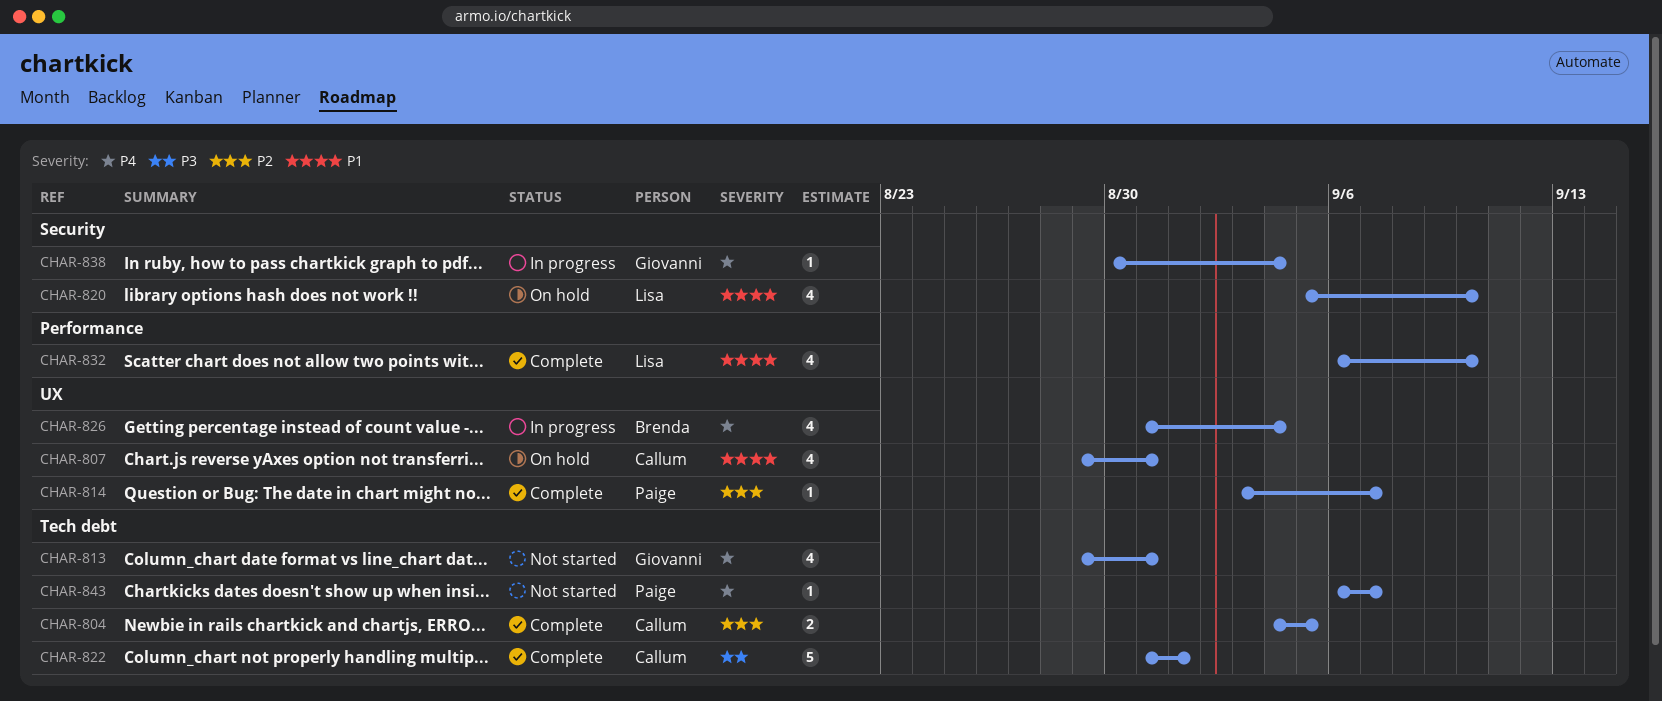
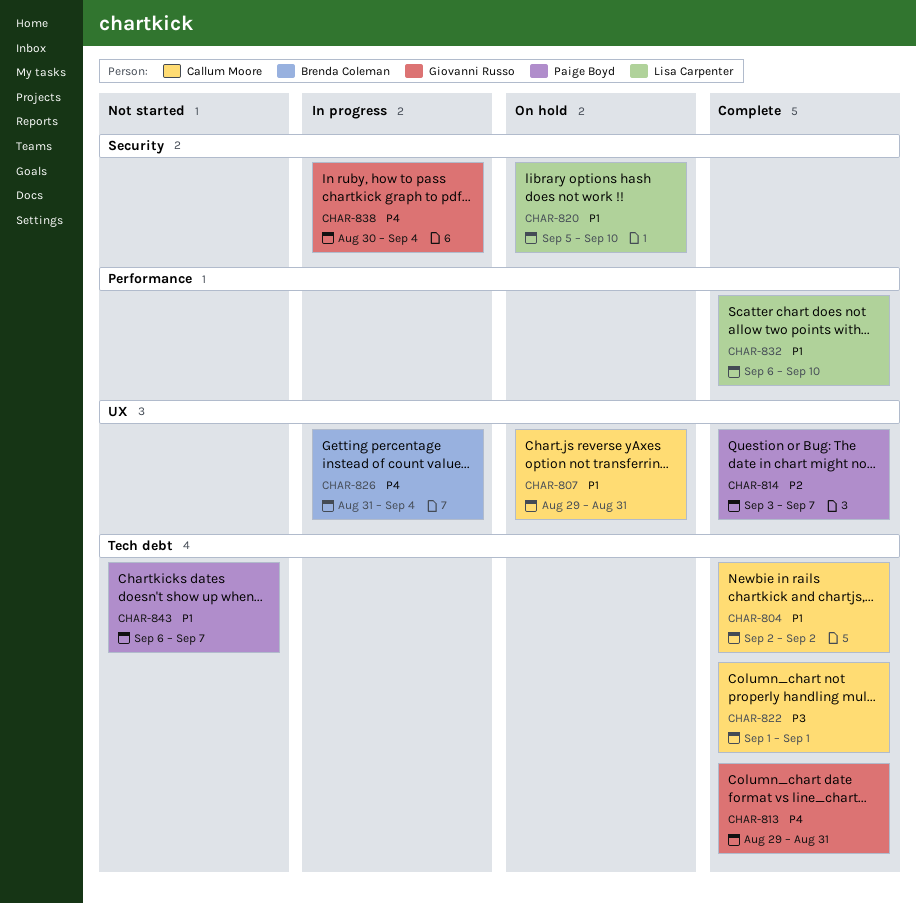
CHAR-804, priority: P2 -> P1
CHAR-804, start: Sep 4 -> Sep 2
CHAR-804, due: Sep 5 -> Sep 2
CHAR-813, status: Not started -> Complete
CHAR-822, start: Aug 31 -> Sep 1
CHAR-843, priority: P4 -> P1

